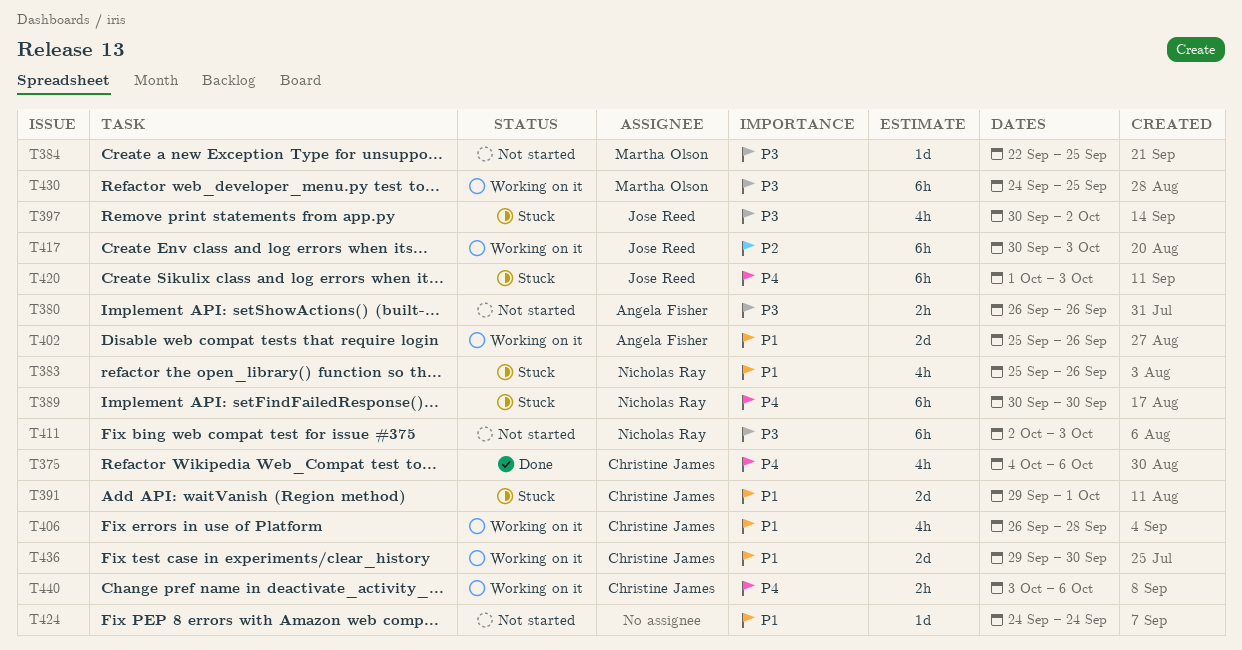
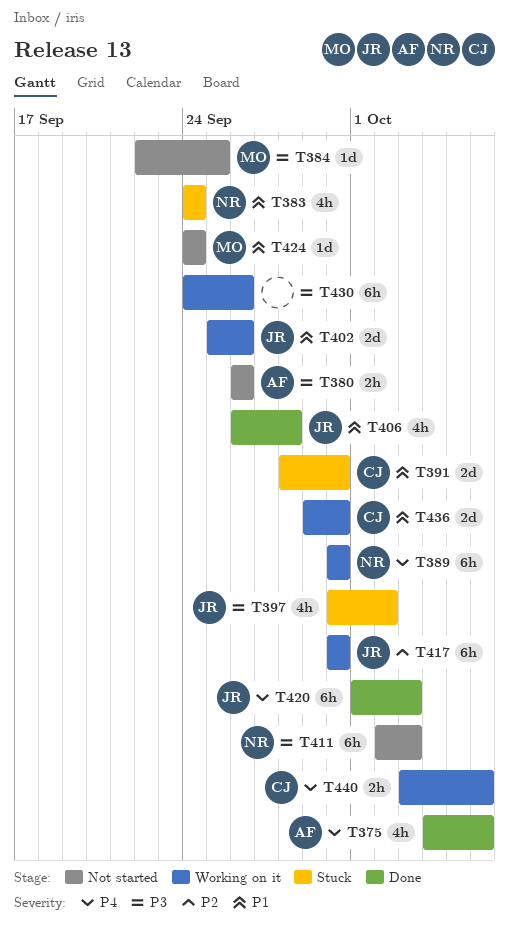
T375, owner: Christine James -> Angela Fisher
T383, start: Sep 25 -> Sep 24
T383, due: Sep 26 -> Sep 24
T389, status: Stuck -> Working on it
T391, start: Sep 29 -> Sep 28
T391, due: Oct 1 -> Sep 30
T402, owner: Angela Fisher -> Jose Reed
T406, status: Working on it -> Done
T406, owner: Christine James -> Jose Reed
T417, due: Oct 3 -> Sep 30
T420, status: Stuck -> Done
T424, owner: none -> Martha Olson
T430, owner: Martha Olson -> none
T430, due: Sep 25 -> Sep 26

